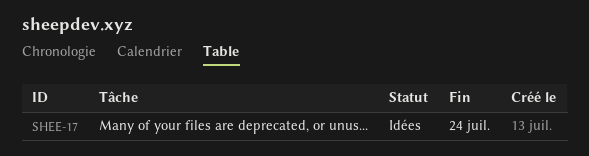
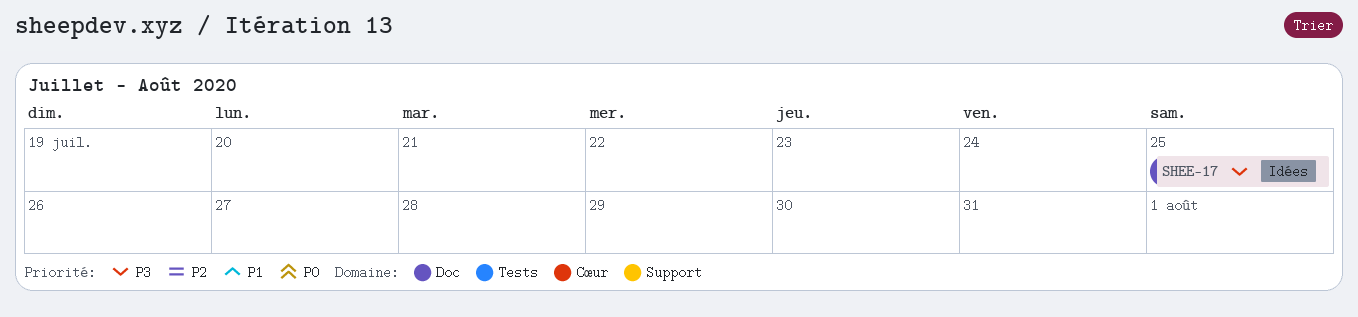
SHEE-17, due: Jul 24 -> Jul 25

